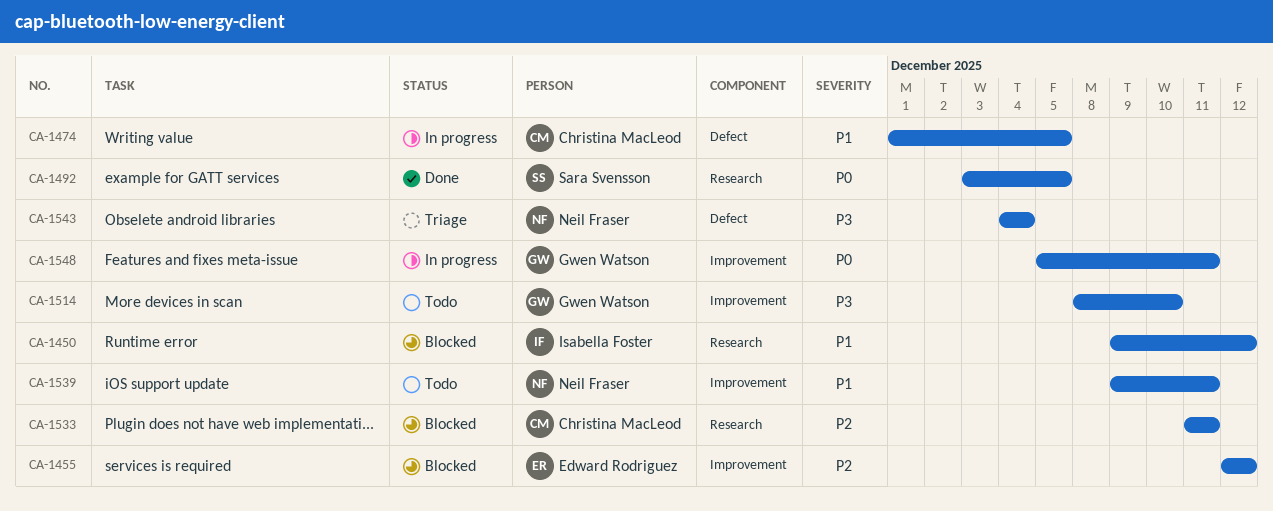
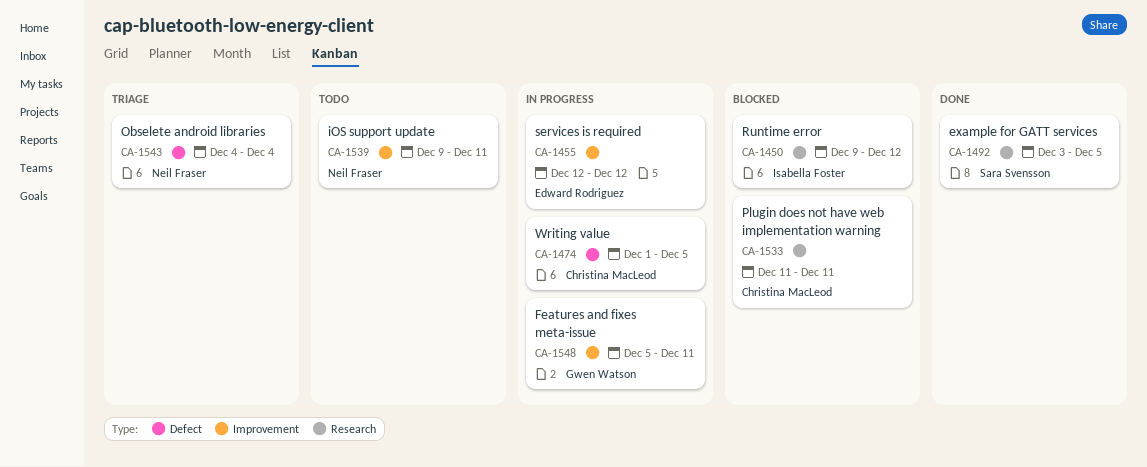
CA-1455, status: Blocked -> In progress
CA-1514: present -> none

